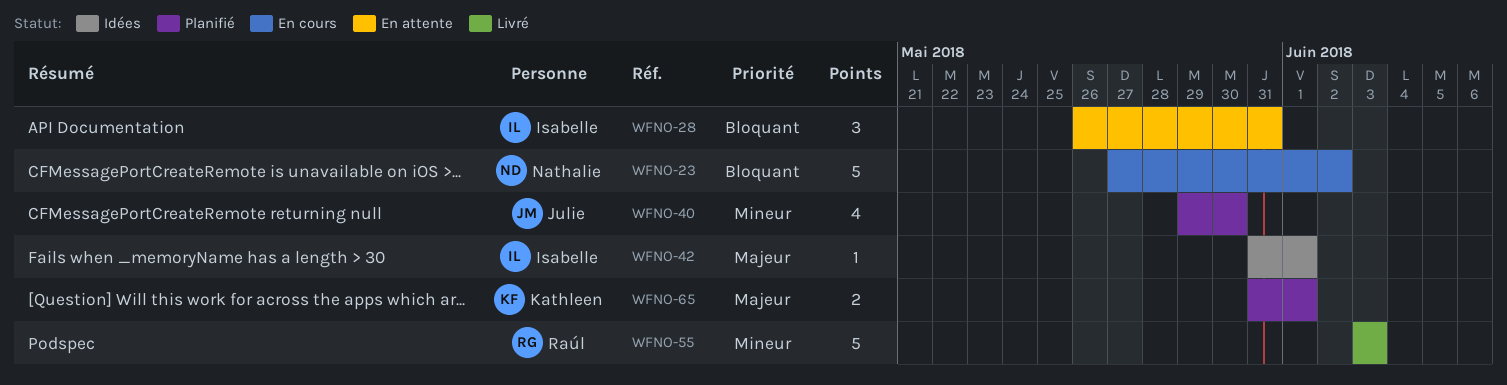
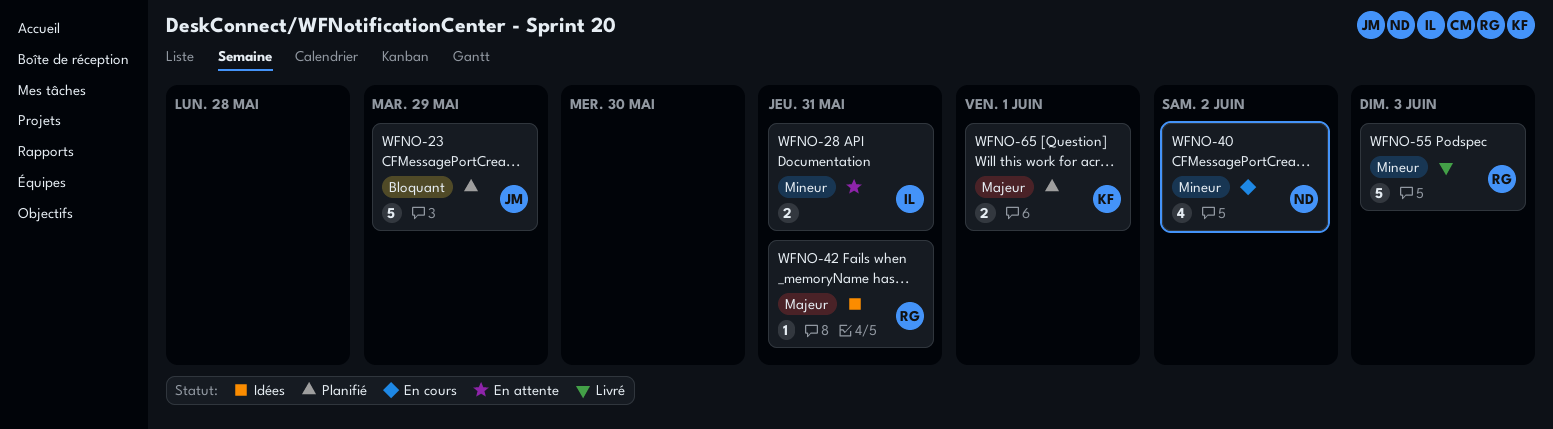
WFNO-23, status: En cours -> Planifié
WFNO-23, owner: Nathalie -> Julie
WFNO-23, due: Jun 2 -> May 29
WFNO-28, priority: Bloquant -> Mineur
WFNO-28, estimate: 3 -> 2
WFNO-40, status: Planifié -> En cours
WFNO-40, owner: Julie -> Nathalie
WFNO-40, due: May 30 -> Jun 2
WFNO-42, owner: Isabelle -> Raúl
WFNO-42, due: Jun 1 -> May 31

